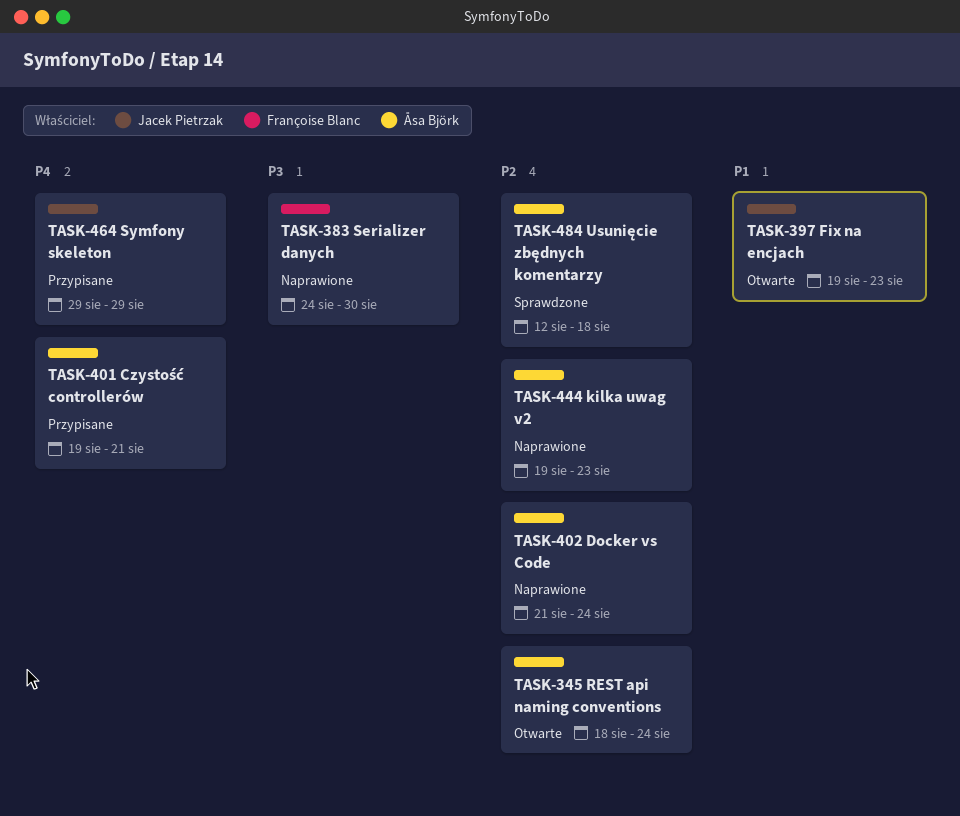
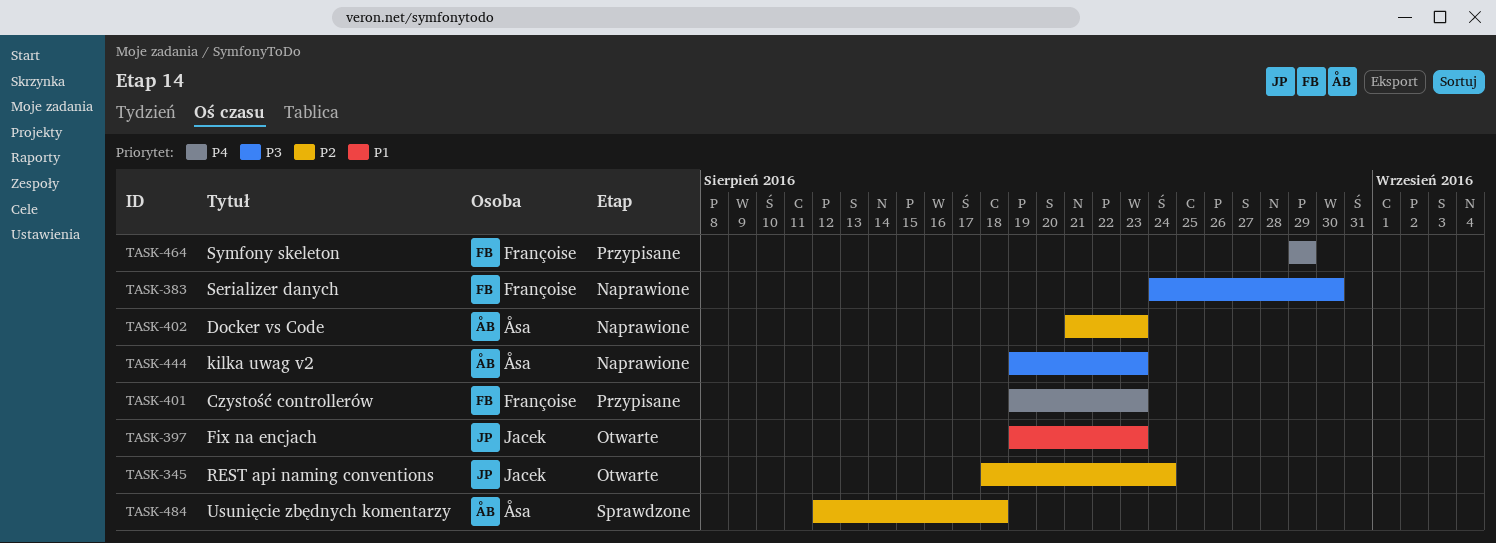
TASK-345, owner: Åsa Björk -> Jacek Pietrzak
TASK-401, owner: Åsa Björk -> Françoise Blanc
TASK-401, due: Aug 21 -> Aug 23
TASK-402, due: Aug 24 -> Aug 23
TASK-444, priority: P2 -> P3
TASK-464, owner: Jacek Pietrzak -> Françoise Blanc

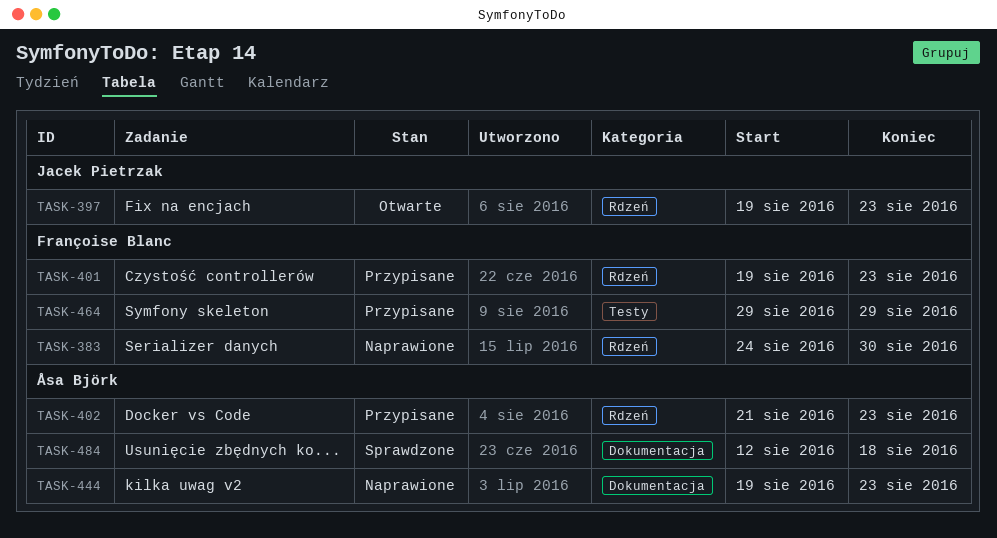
TASK-345: present -> none
TASK-402, status: Naprawione -> Przypisane

